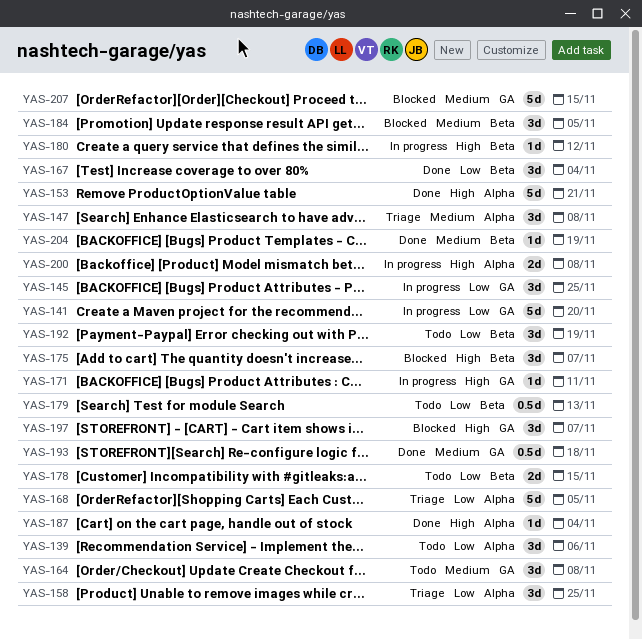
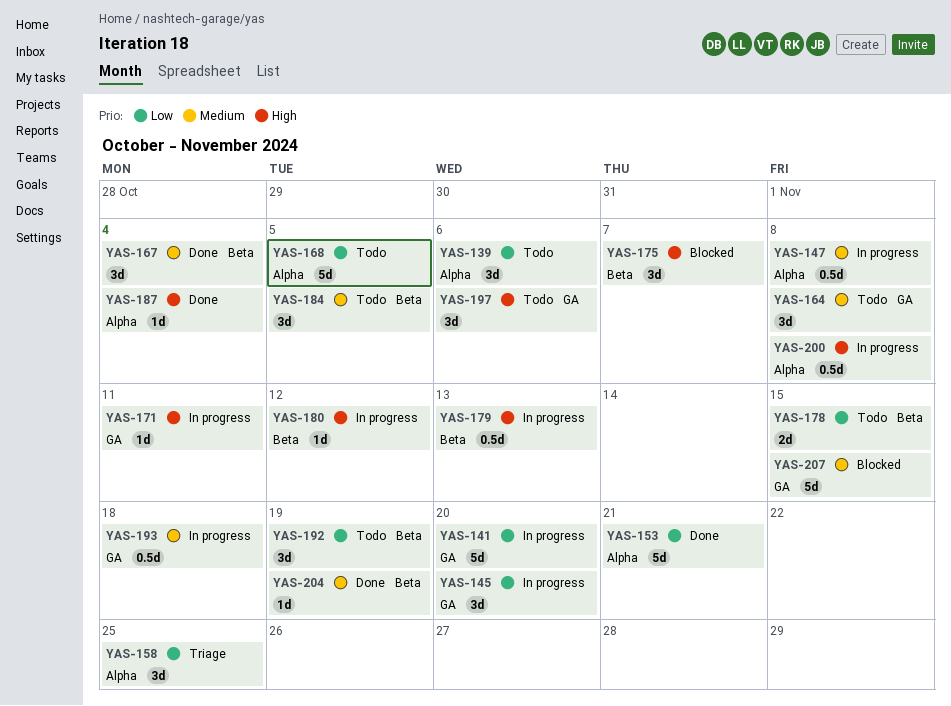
YAS-145, due: Nov 25 -> Nov 20
YAS-147, status: Triage -> In progress
YAS-147, estimate: 3d -> 0.5d
YAS-153, priority: High -> Low
YAS-167, priority: Low -> Medium
YAS-168, status: Triage -> Todo
YAS-179, status: Todo -> In progress
YAS-179, priority: Low -> High
YAS-184, status: Blocked -> Todo
YAS-193, status: Done -> In progress
YAS-197, status: Blocked -> Todo
YAS-197, due: Nov 7 -> Nov 6
YAS-200, estimate: 2d -> 0.5d

